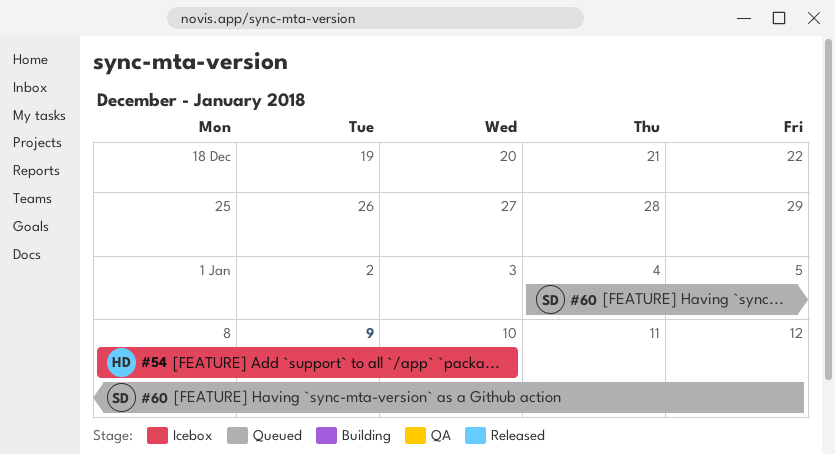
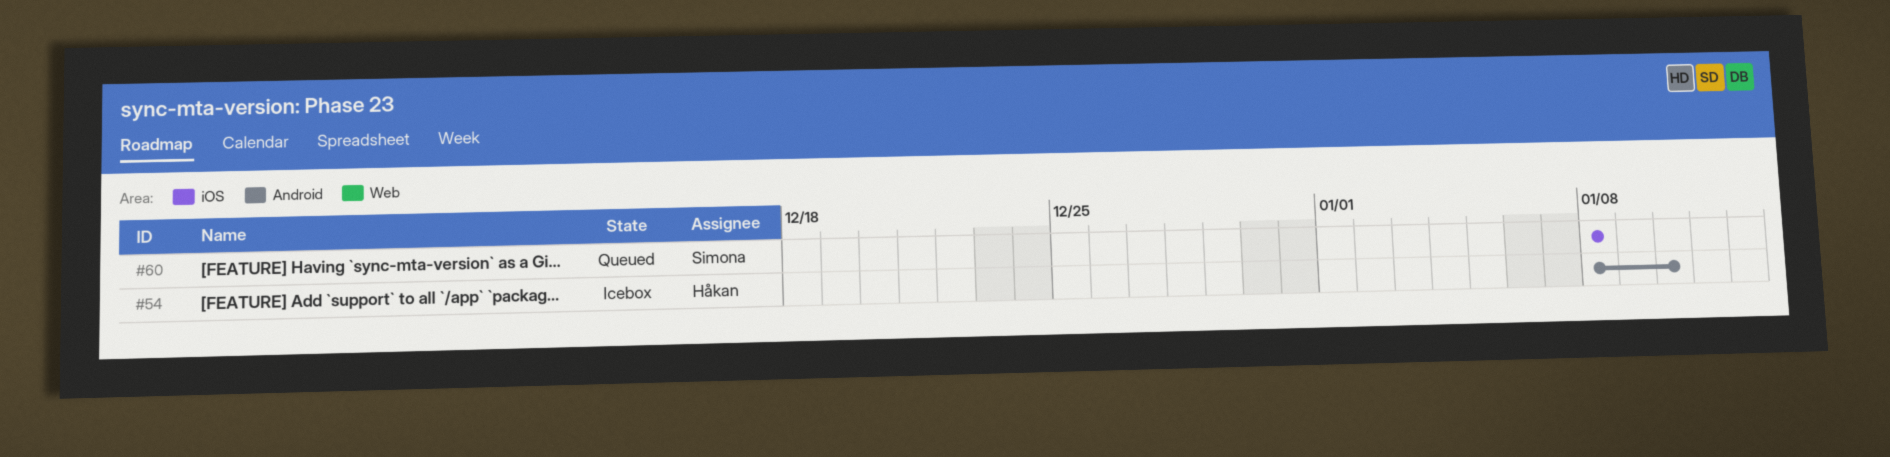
#60, start: Jan 4 -> Jan 8
#60, due: Jan 12 -> Jan 8

